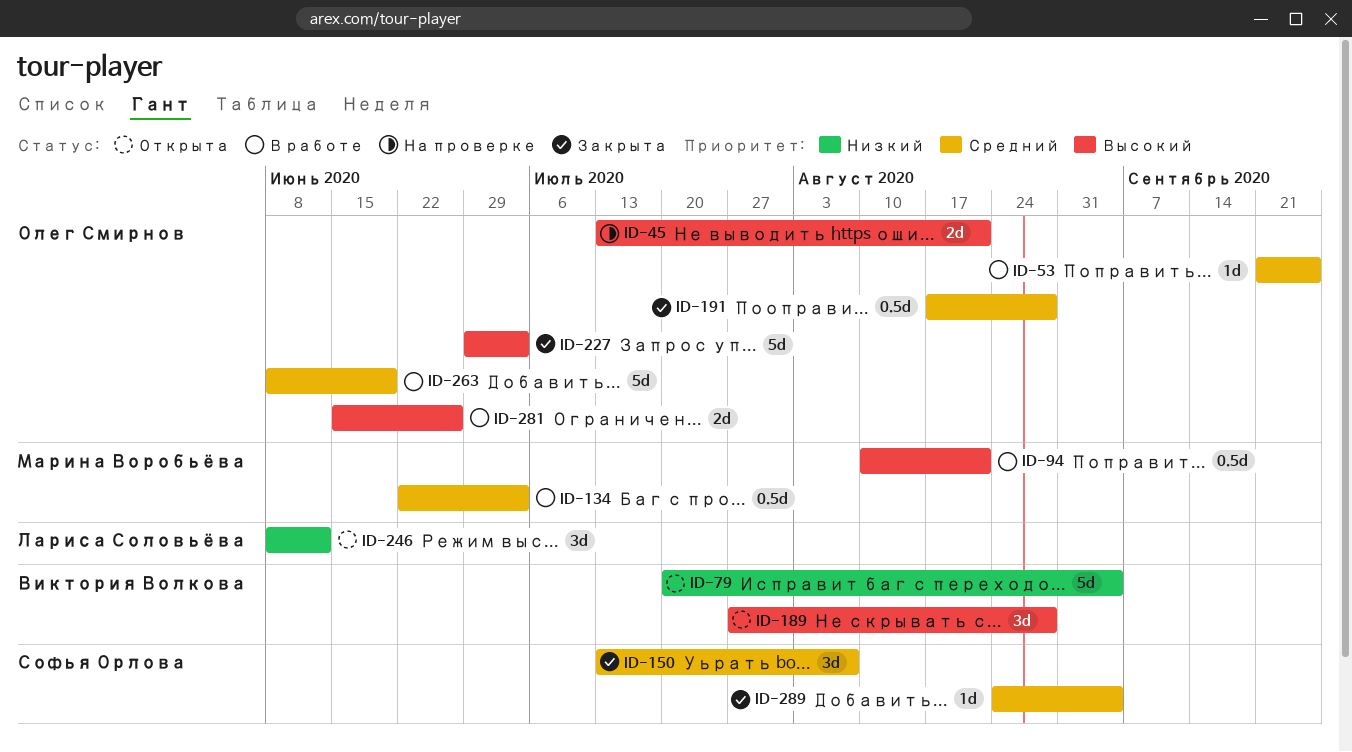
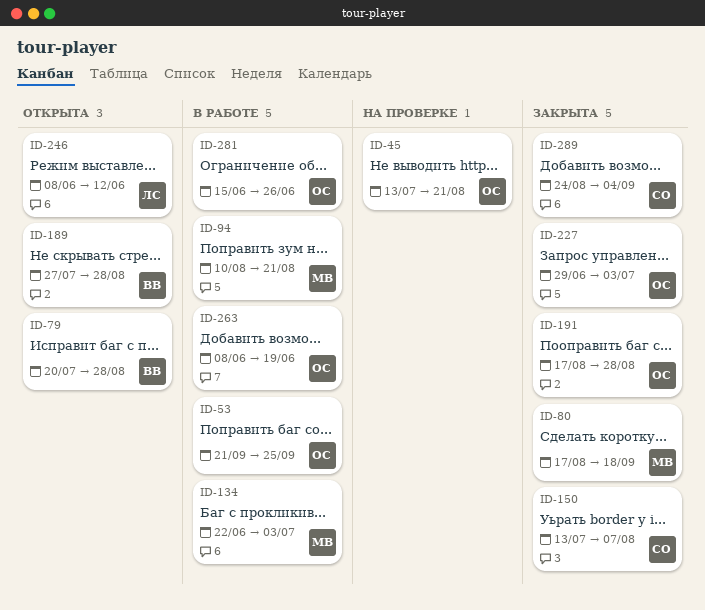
ID-79, due: Sep 4 -> Aug 28
ID-80: none -> present

